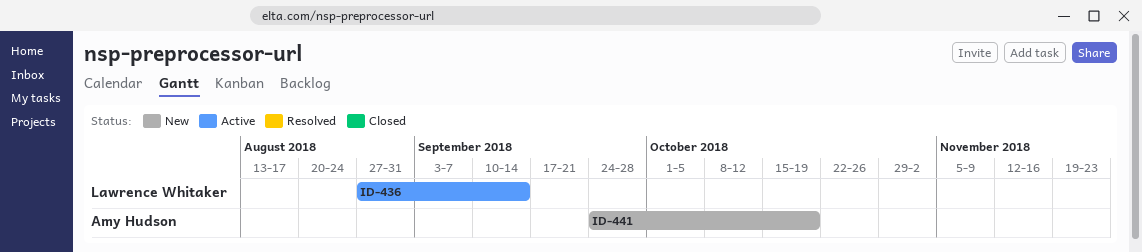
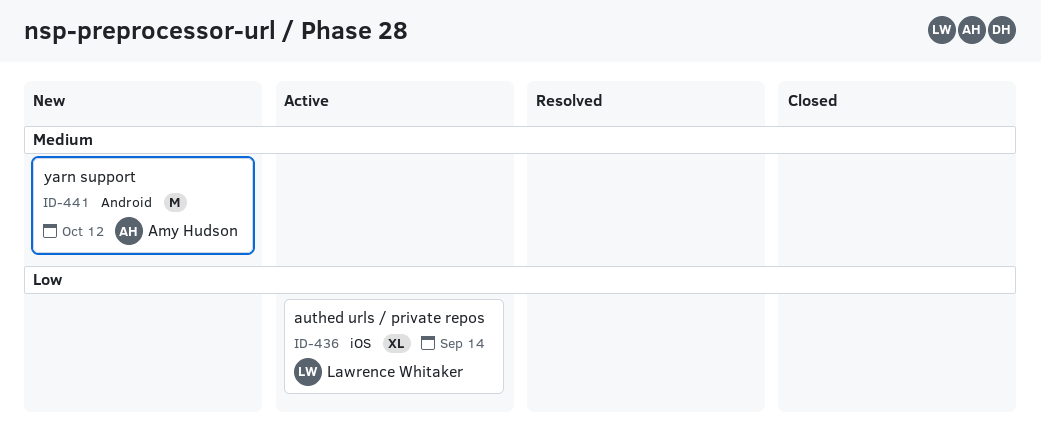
ID-441, due: Oct 19 -> Oct 12

